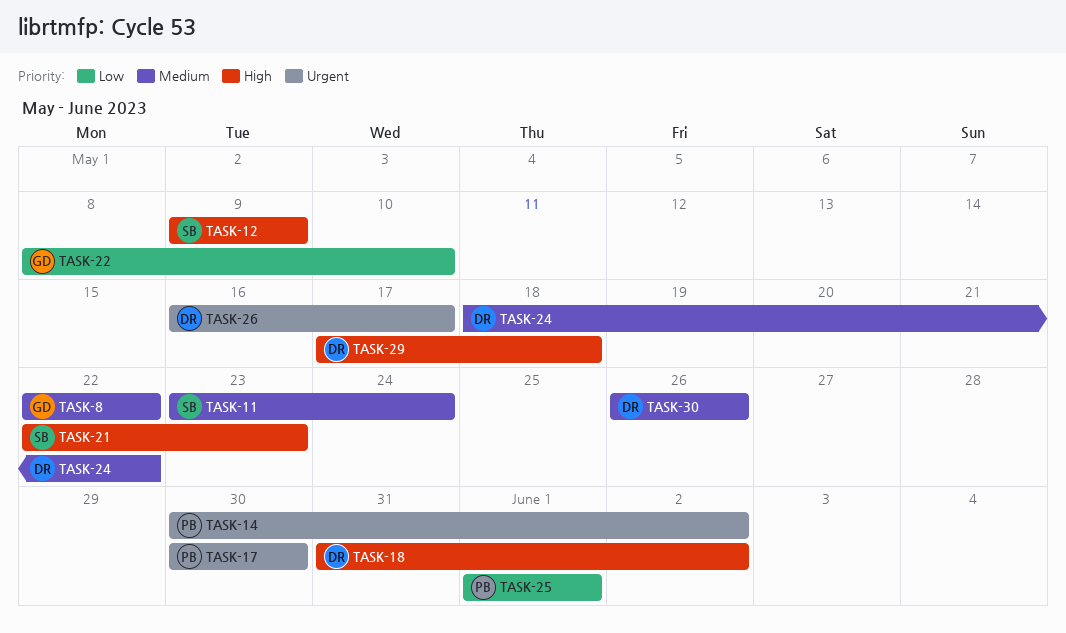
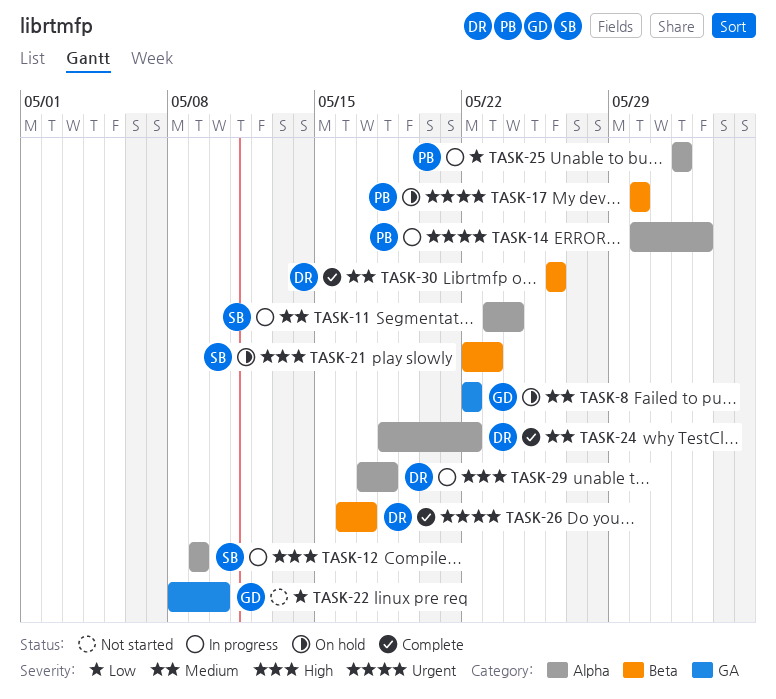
TASK-18: present -> none

